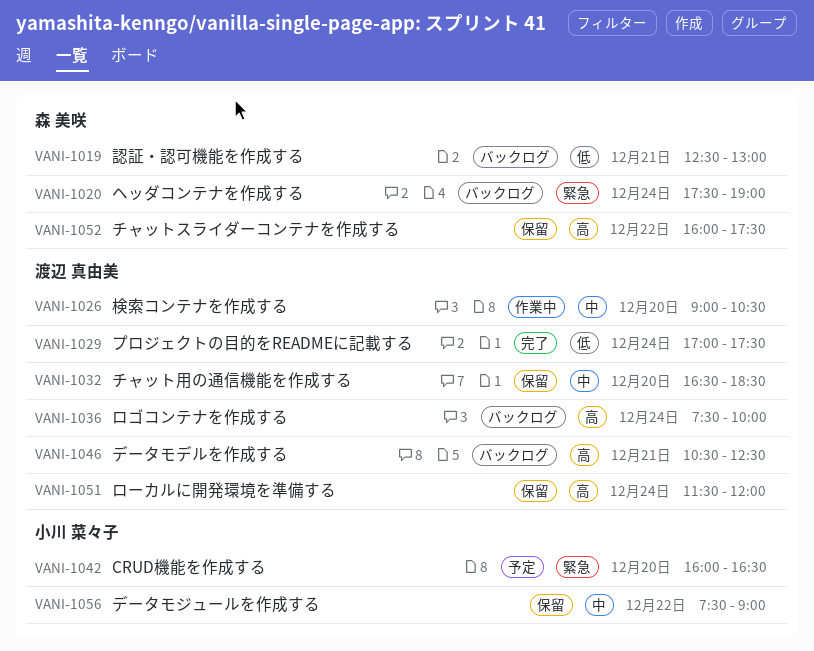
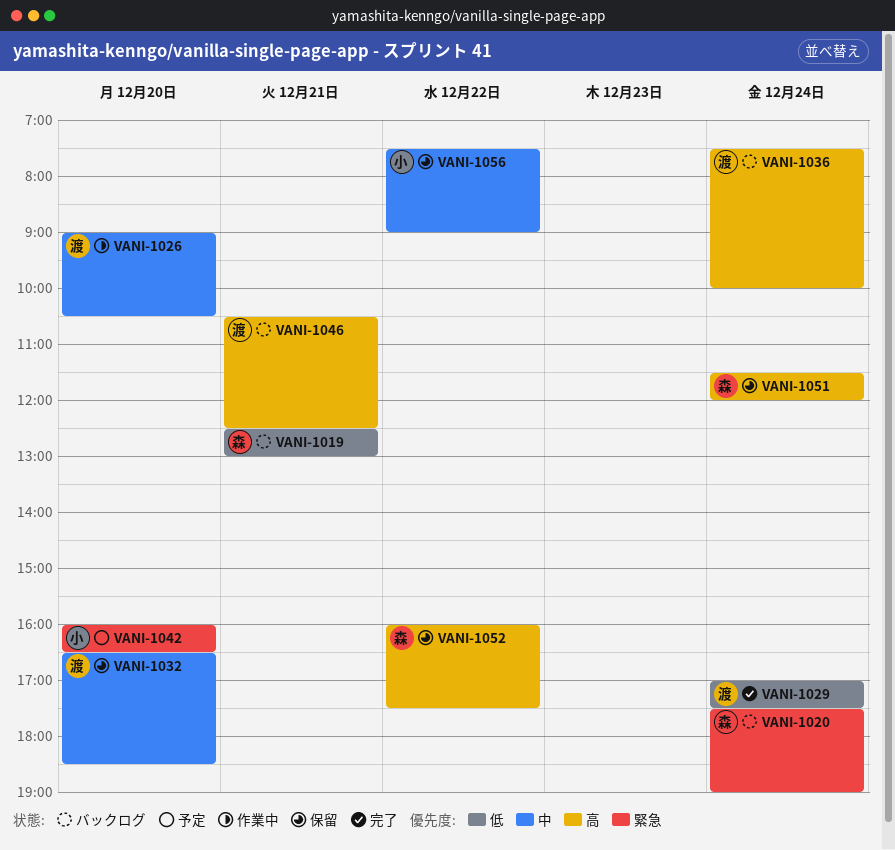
VANI-1051, owner: 渡辺 真由美 -> 森 美咲

